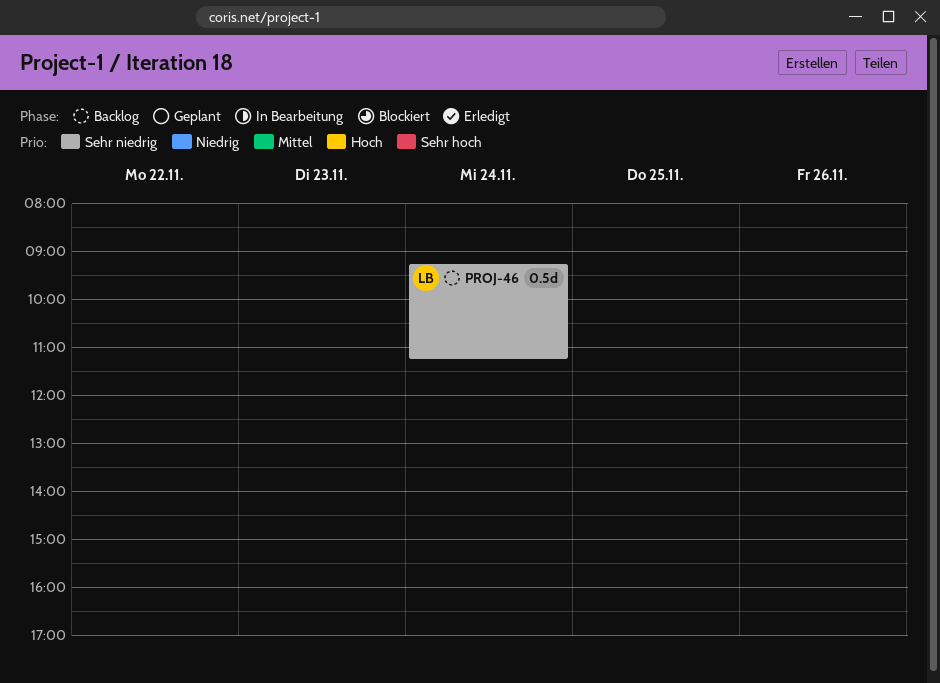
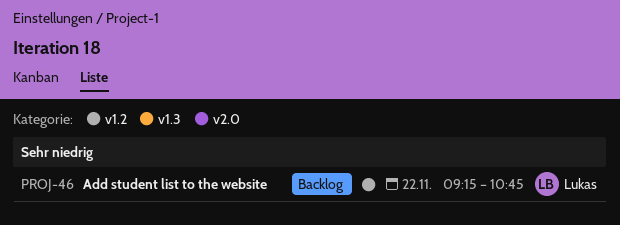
PROJ-46, day: Nov 24 -> Nov 22
PROJ-46, ends: 11:15 -> 10:45

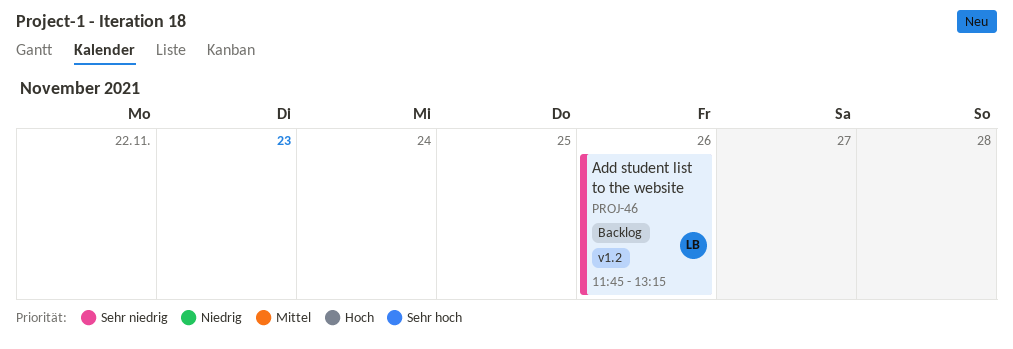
PROJ-46, day: Nov 22 -> Nov 26
PROJ-46, begins: 09:15 -> 11:45
PROJ-46, ends: 10:45 -> 13:15

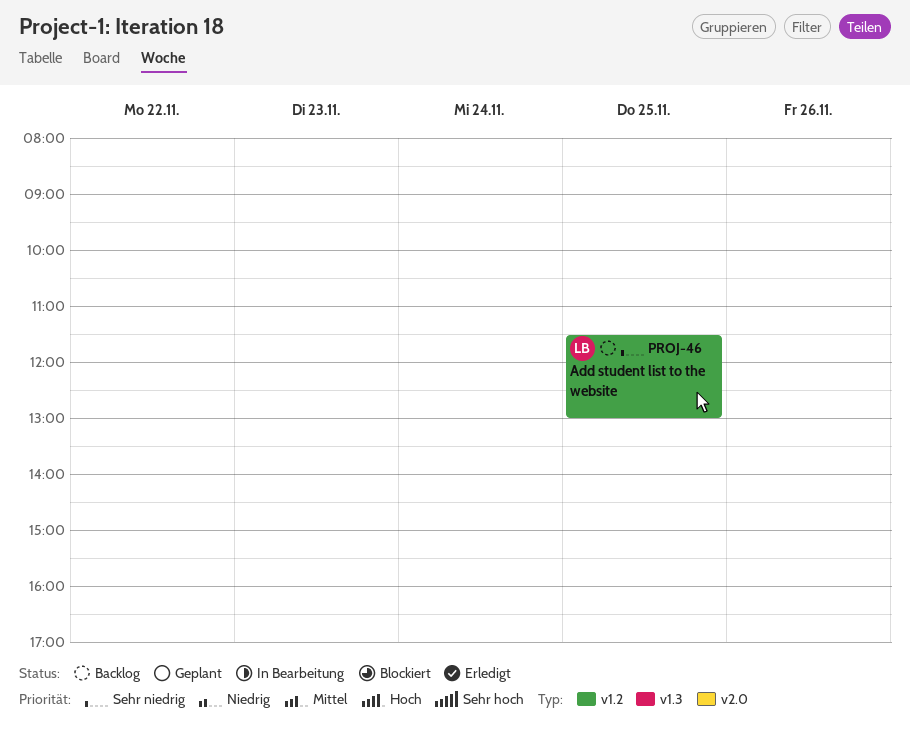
PROJ-46, day: Nov 26 -> Nov 25
PROJ-46, begins: 11:45 -> 11:30
PROJ-46, ends: 13:15 -> 13:00

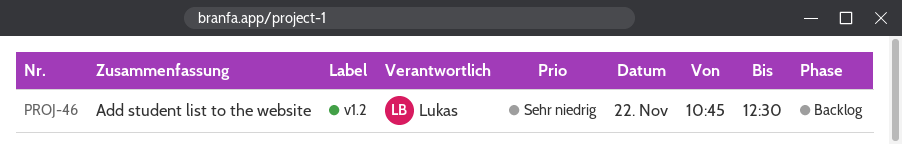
PROJ-46, day: Nov 25 -> Nov 22
PROJ-46, begins: 11:30 -> 10:45
PROJ-46, ends: 13:00 -> 12:30

